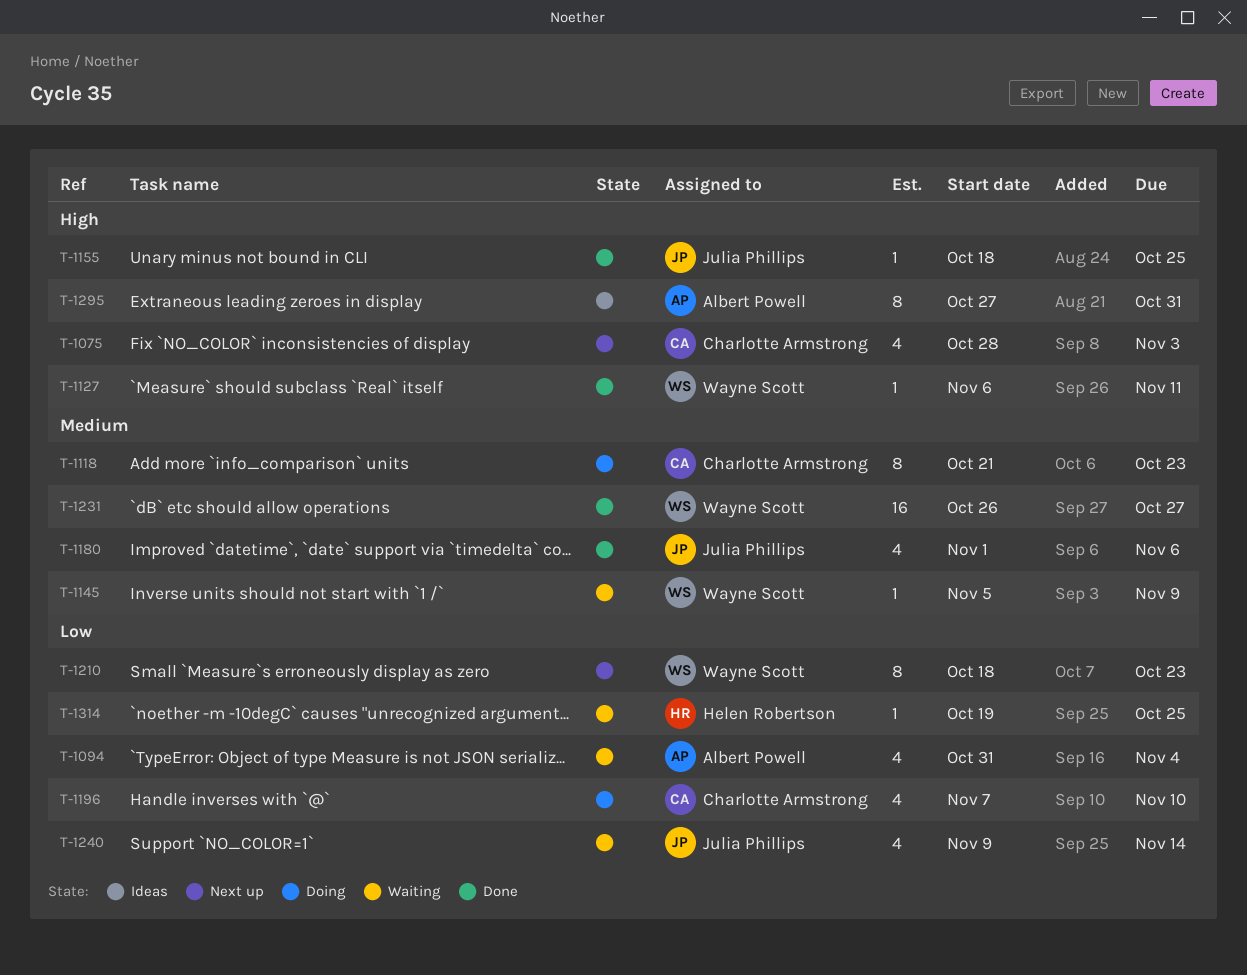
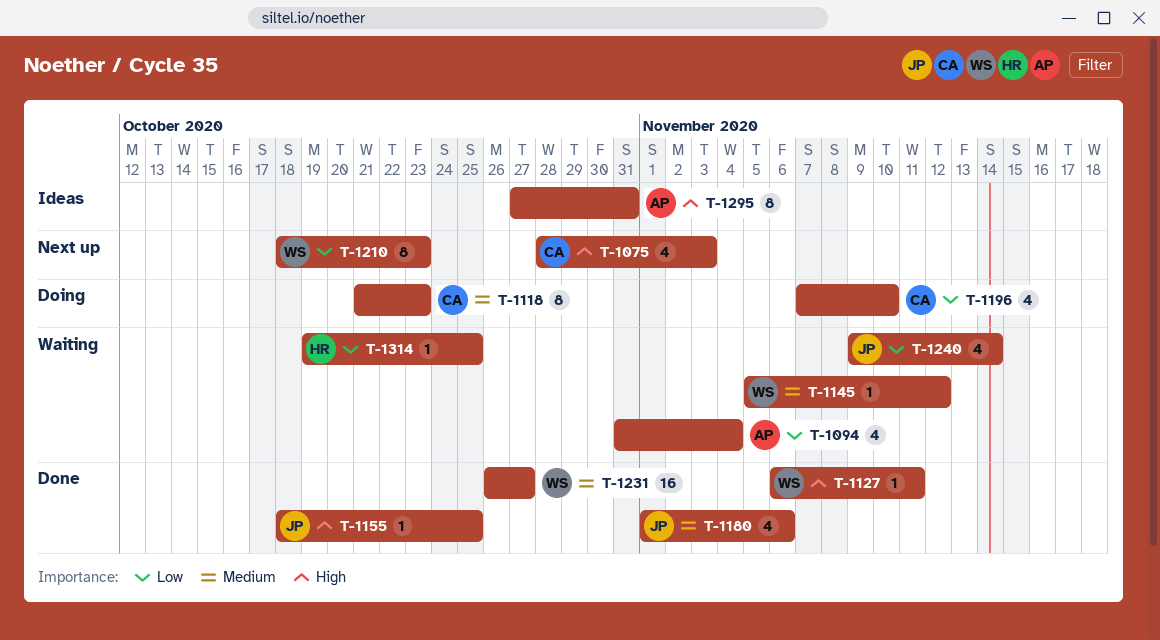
T-1145, due: Nov 9 -> Nov 12

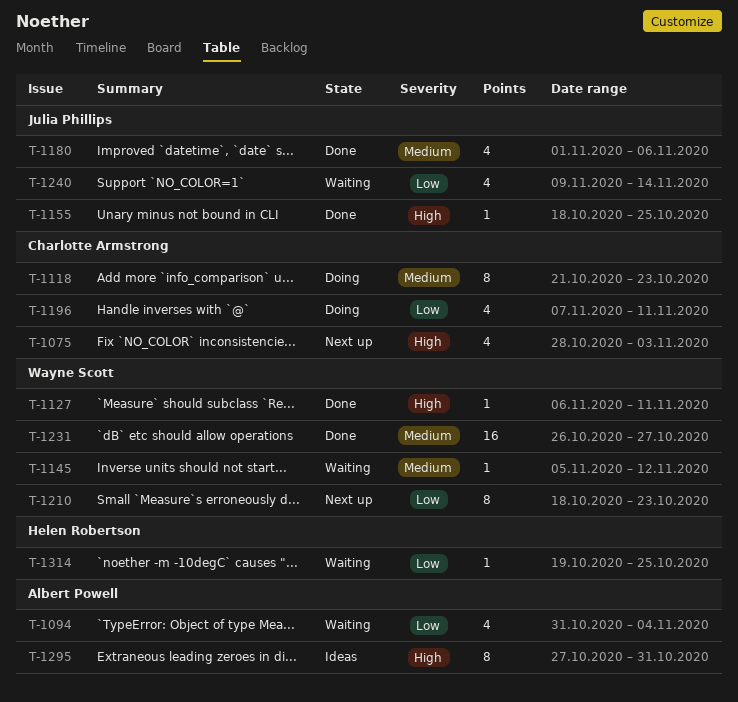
T-1196, due: Nov 10 -> Nov 11

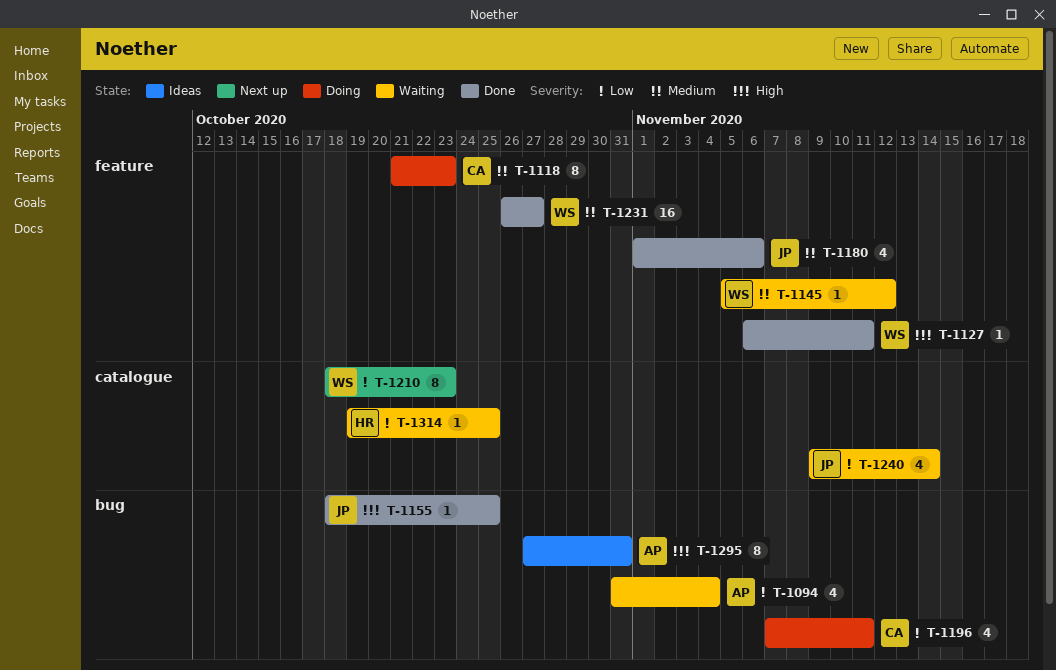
T-1075: present -> none

